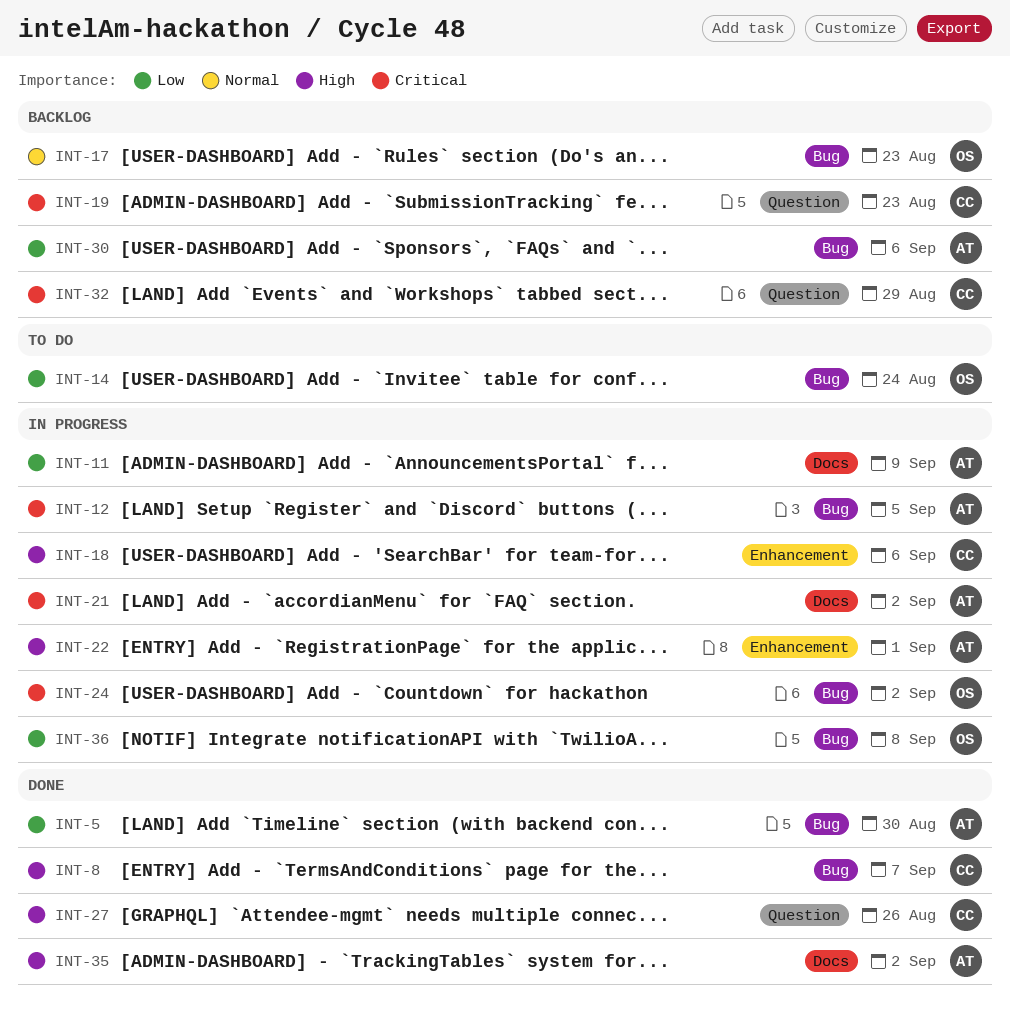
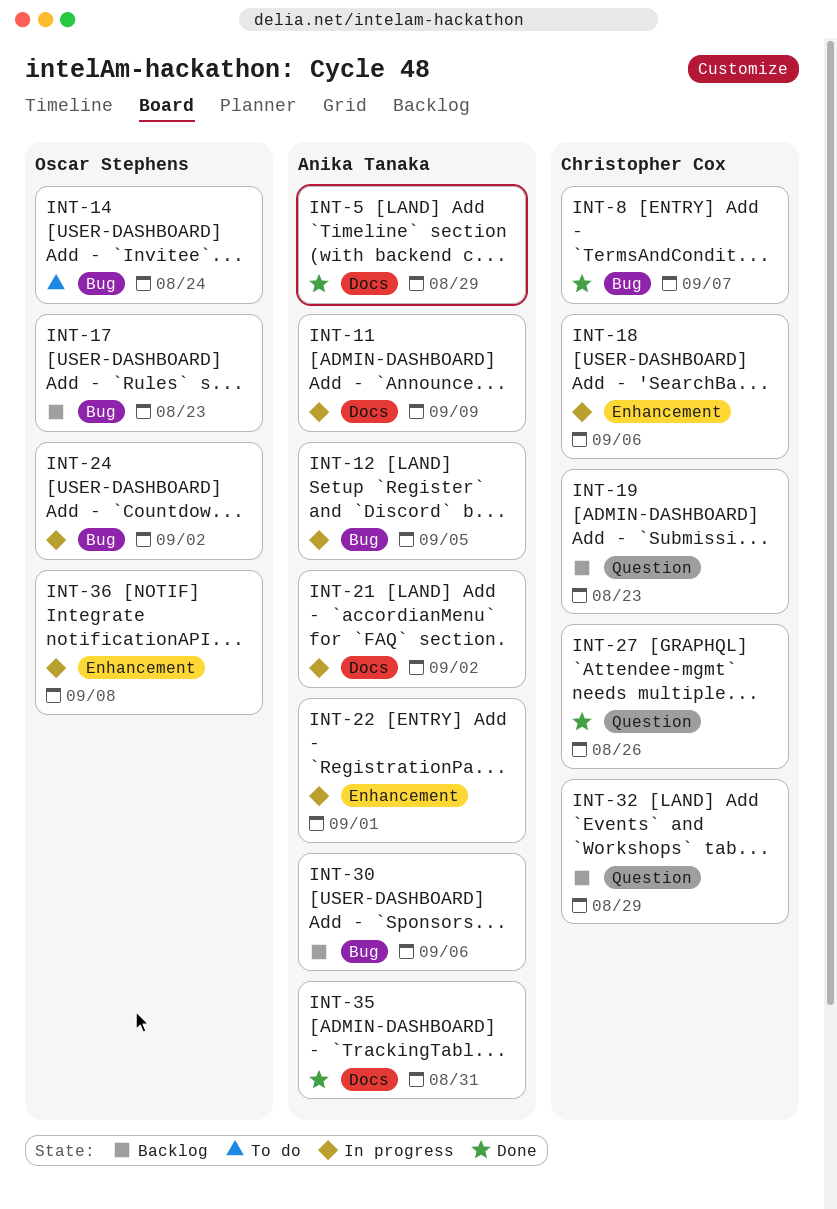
INT-5, label: Bug -> Docs
INT-5, due: Aug 30 -> Aug 29
INT-35, due: Sep 2 -> Aug 31
INT-36, label: Bug -> Enhancement

